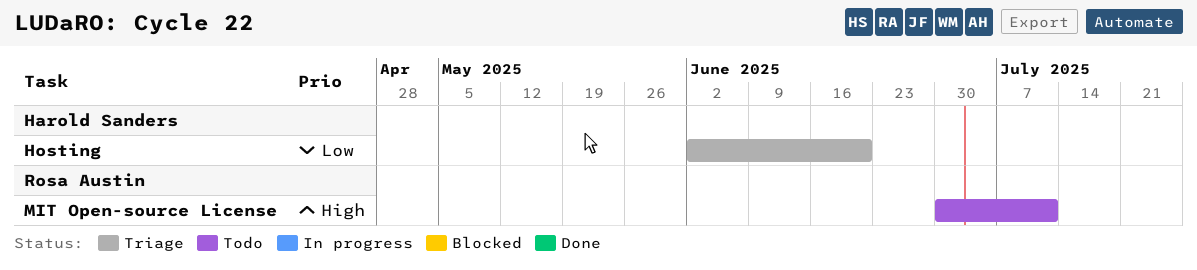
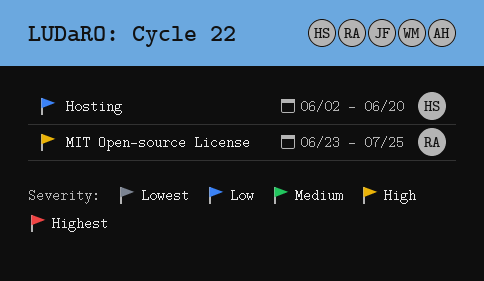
MIT Open-source License, start: Jun 30 -> Jun 23
MIT Open-source License, due: Jul 11 -> Jul 25

